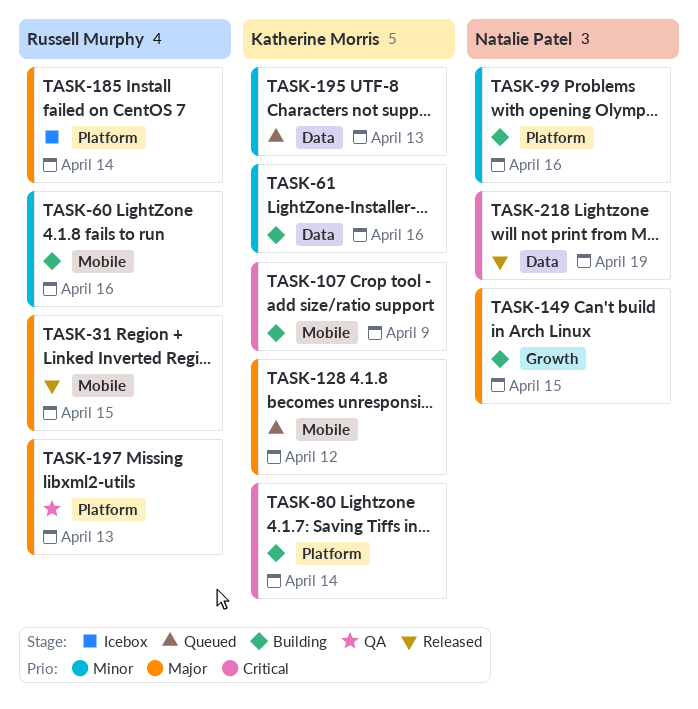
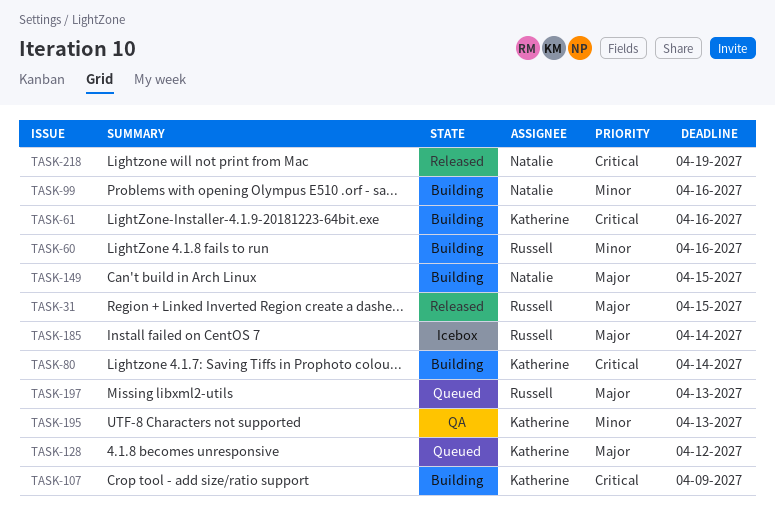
TASK-61, priority: Minor -> Critical
TASK-195, status: Queued -> QA
TASK-197, status: QA -> Queued

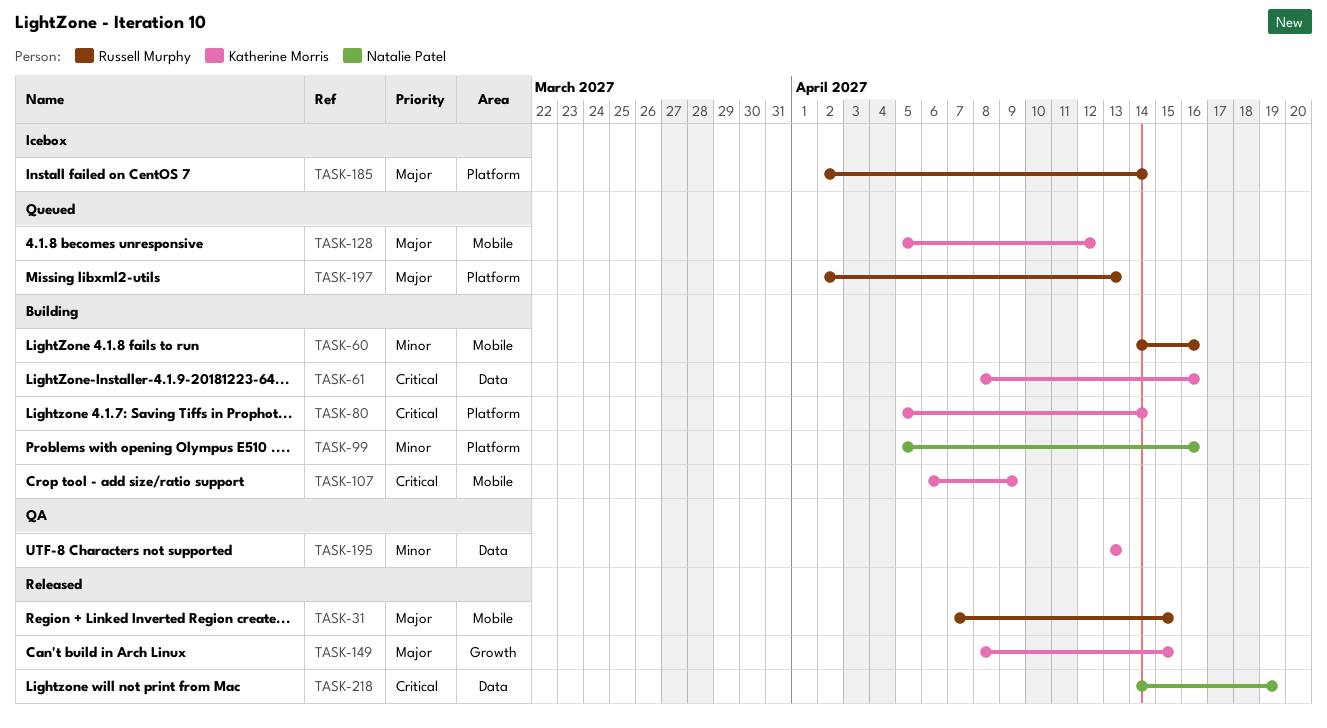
TASK-149, status: Building -> Released
TASK-149, owner: Natalie Patel -> Katherine Morris

